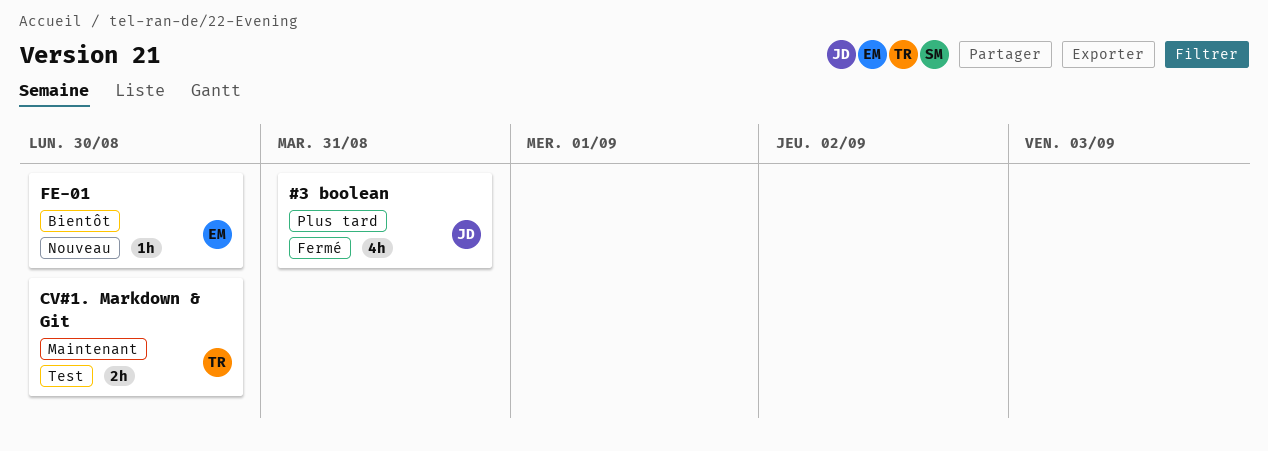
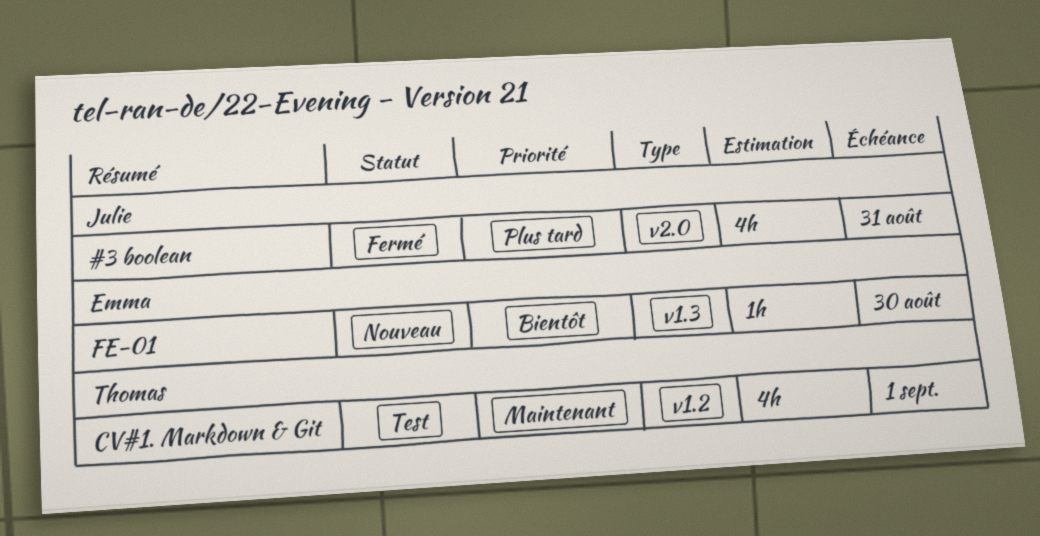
CV#1. Markdown & Git, estimate: 2h -> 4h
CV#1. Markdown & Git, due: Aug 30 -> Sep 1

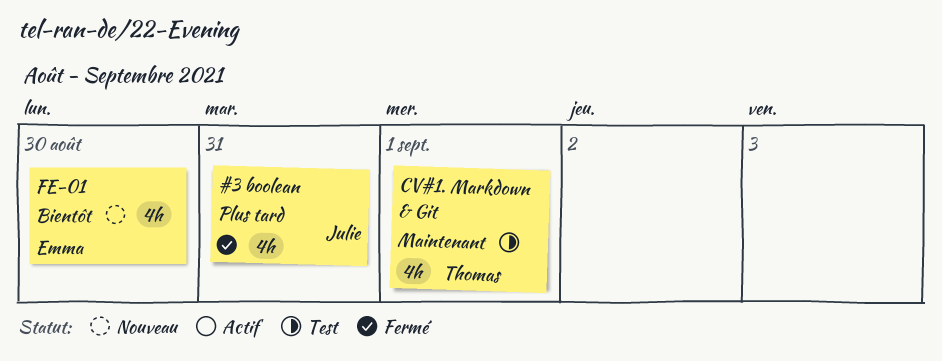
FE-01, estimate: 1h -> 4h

